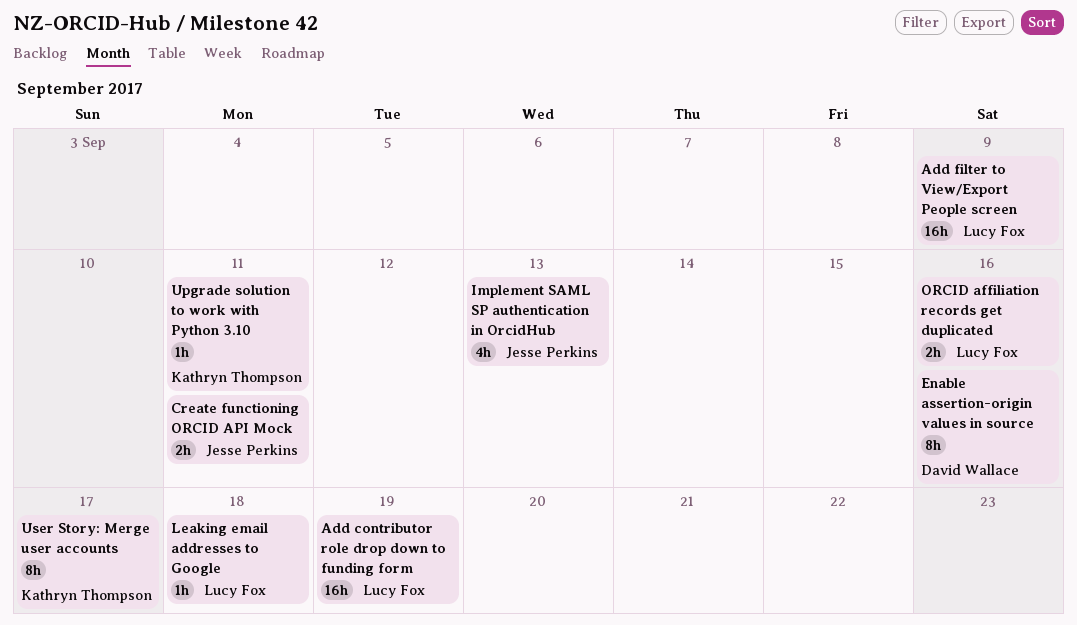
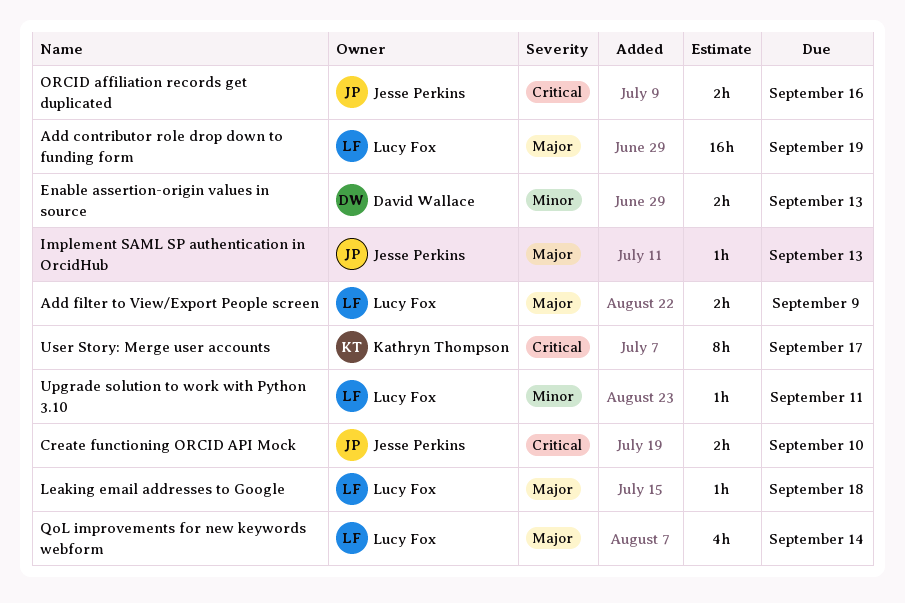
Add filter to View/Export People screen, estimate: 16h -> 2h
Create functioning ORCID API Mock, due: Sep 11 -> Sep 10
Enable assertion-origin values in source, estimate: 8h -> 2h
Enable assertion-origin values in source, due: Sep 16 -> Sep 13
Implement SAML SP authentication in OrcidHub, estimate: 4h -> 1h
ORCID affiliation records get duplicated, owner: Lucy Fox -> Jesse Perkins
QoL improvements for new keywords webform: none -> present
Upgrade solution to work with Python 3.10, owner: Kathryn Thompson -> Lucy Fox

